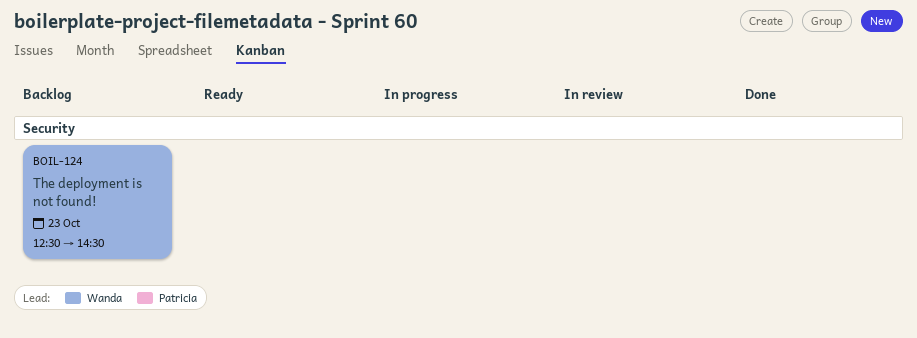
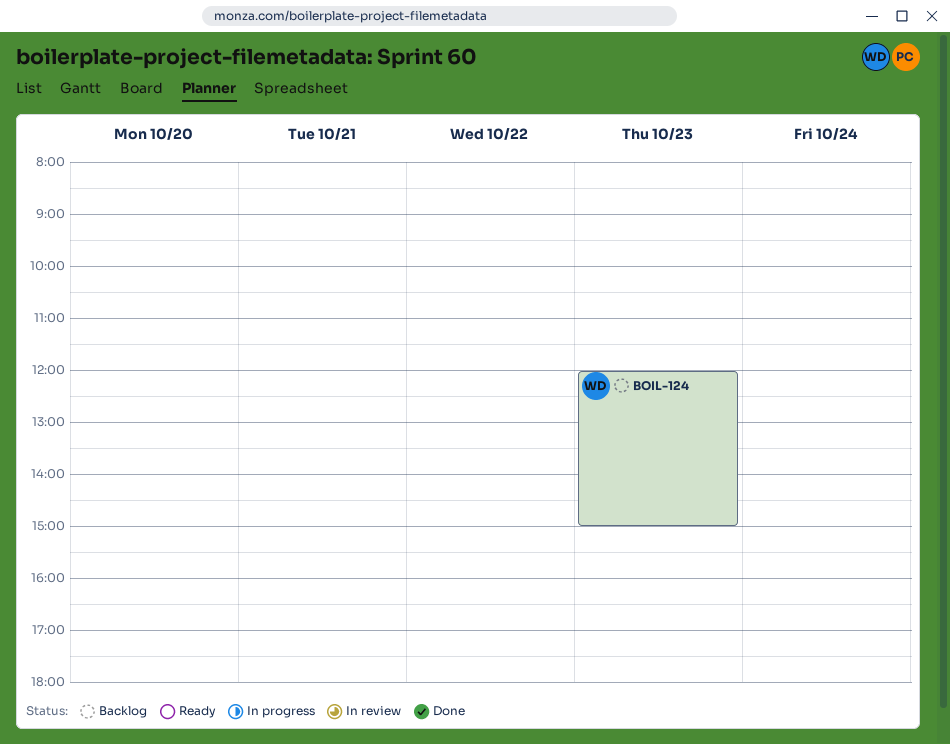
BOIL-124, begins: 12:30 -> 12:00
BOIL-124, ends: 14:30 -> 15:00

